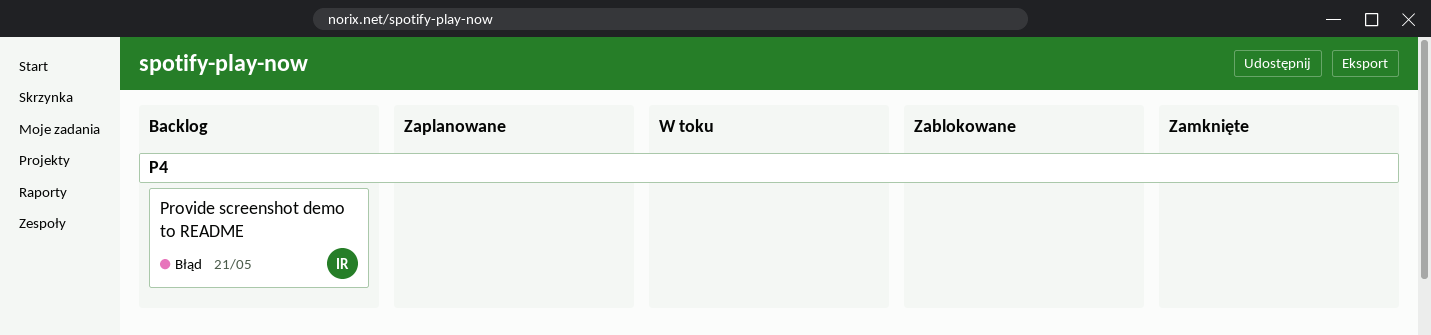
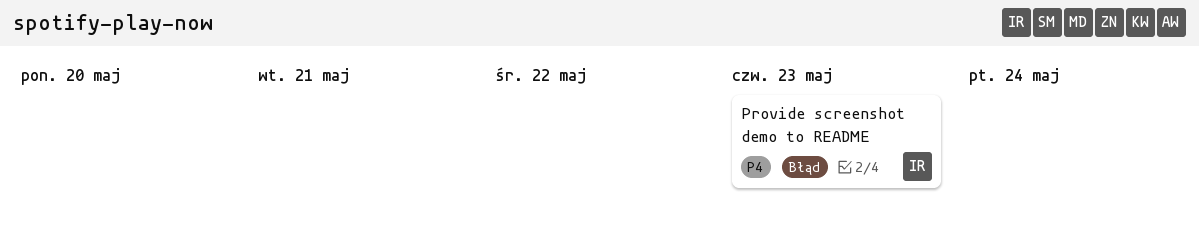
Provide screenshot demo to README, due: May 21 -> May 23

